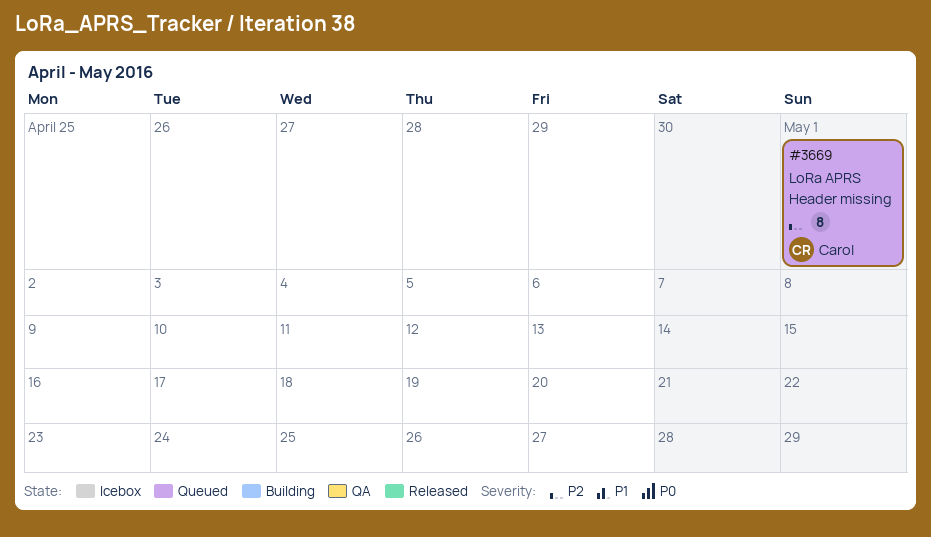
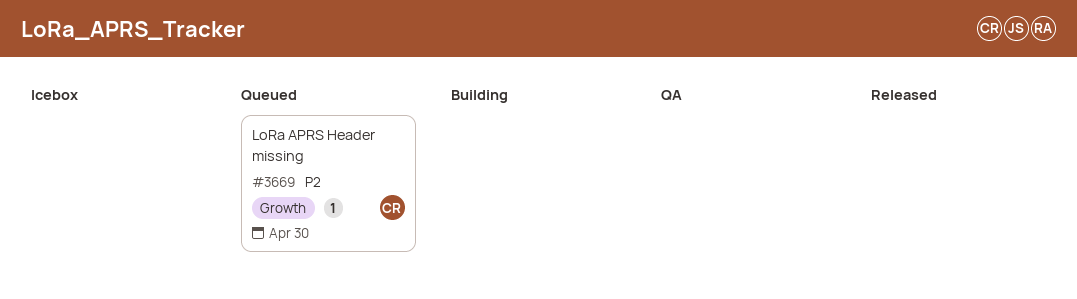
#3669, estimate: 8 -> 1
#3669, due: May 1 -> Apr 30

